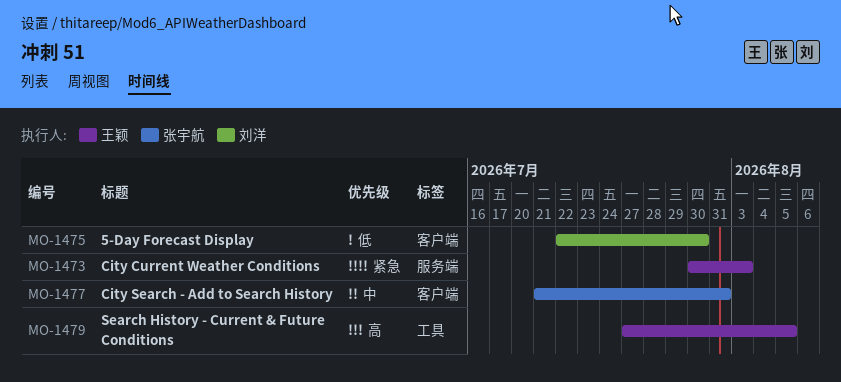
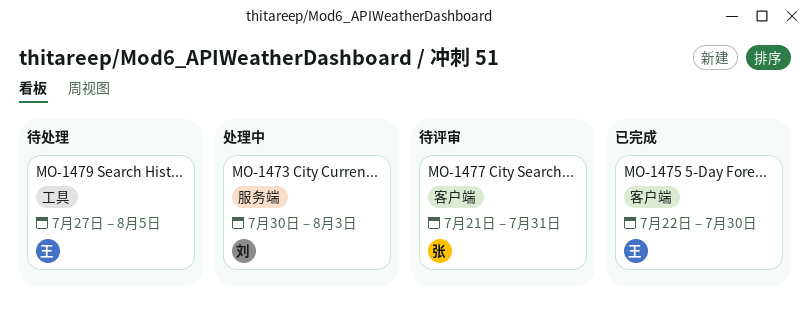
MO-1473, owner: 王颖 -> 刘洋
MO-1475, owner: 刘洋 -> 王颖

